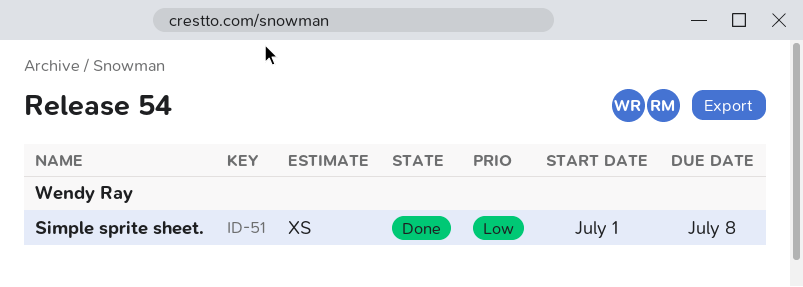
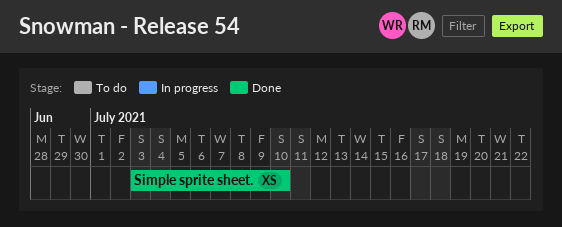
Simple sprite sheet., start: Jul 1 -> Jul 3
Simple sprite sheet., due: Jul 8 -> Jul 10

